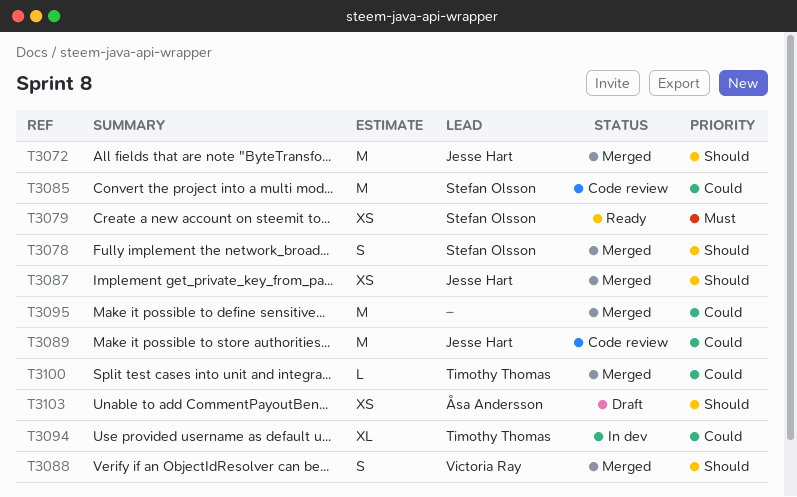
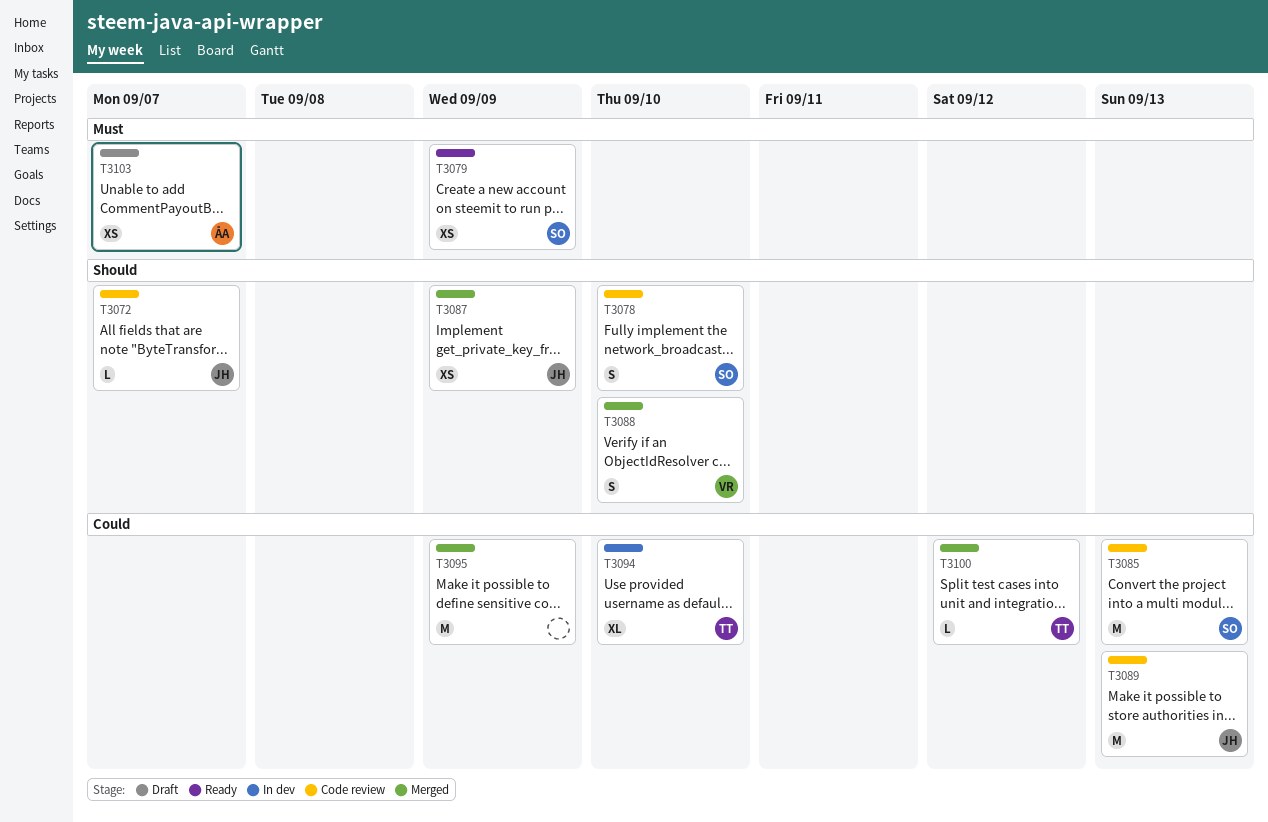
T3072, status: Merged -> Code review
T3072, estimate: M -> L
T3078, status: Merged -> Code review
T3103, priority: Should -> Must

